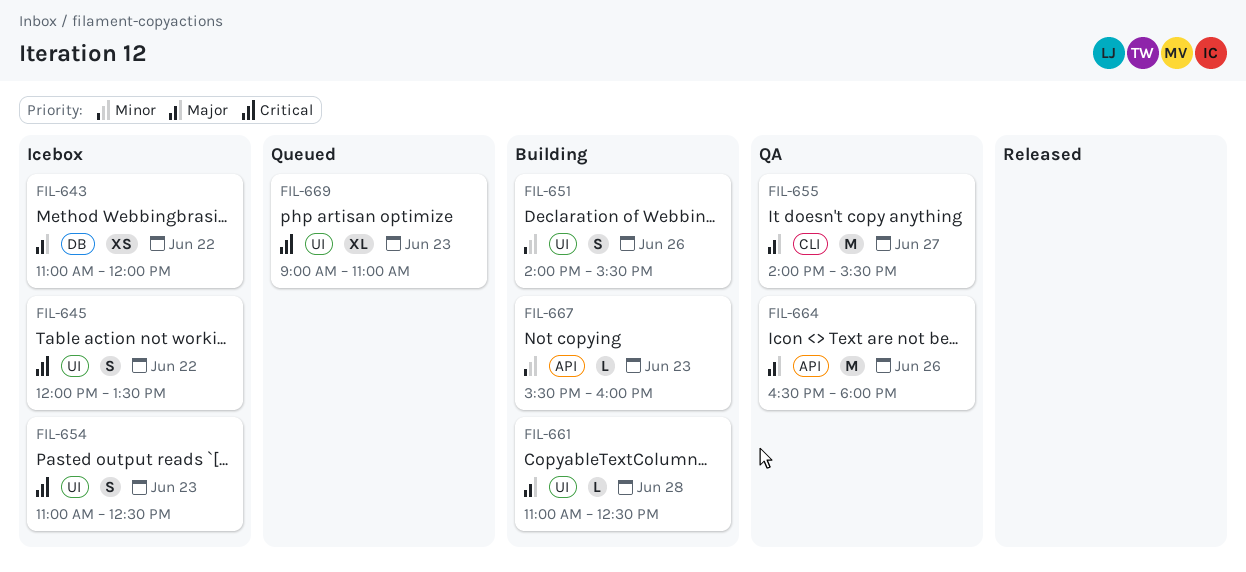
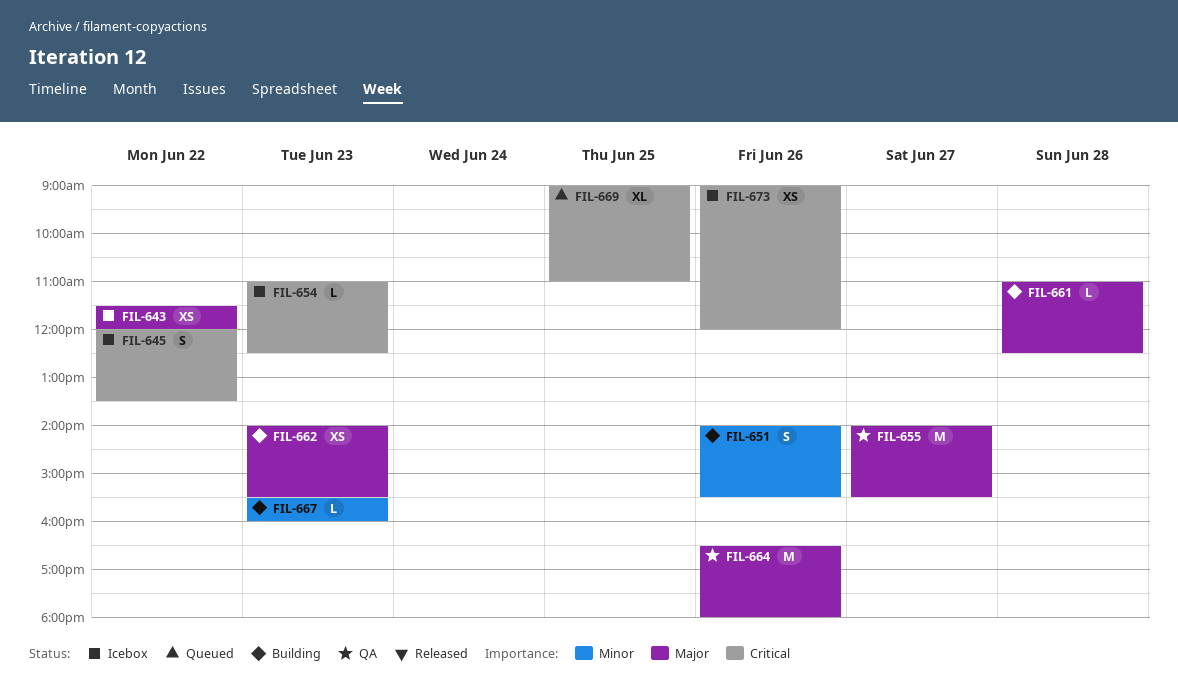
FIL-643, begins: 11:00 -> 11:30
FIL-654, estimate: S -> L
FIL-662: none -> present
FIL-669, day: Jun 23 -> Jun 25
FIL-673: none -> present

